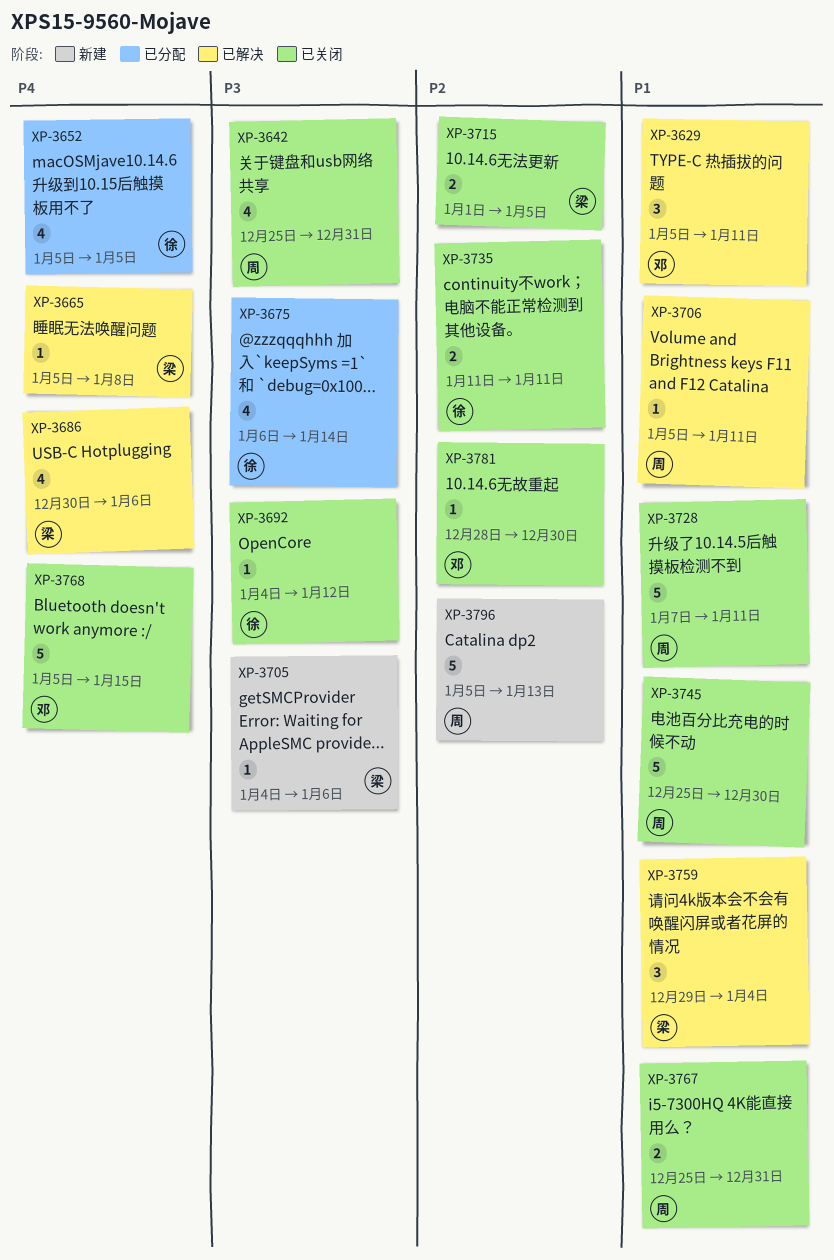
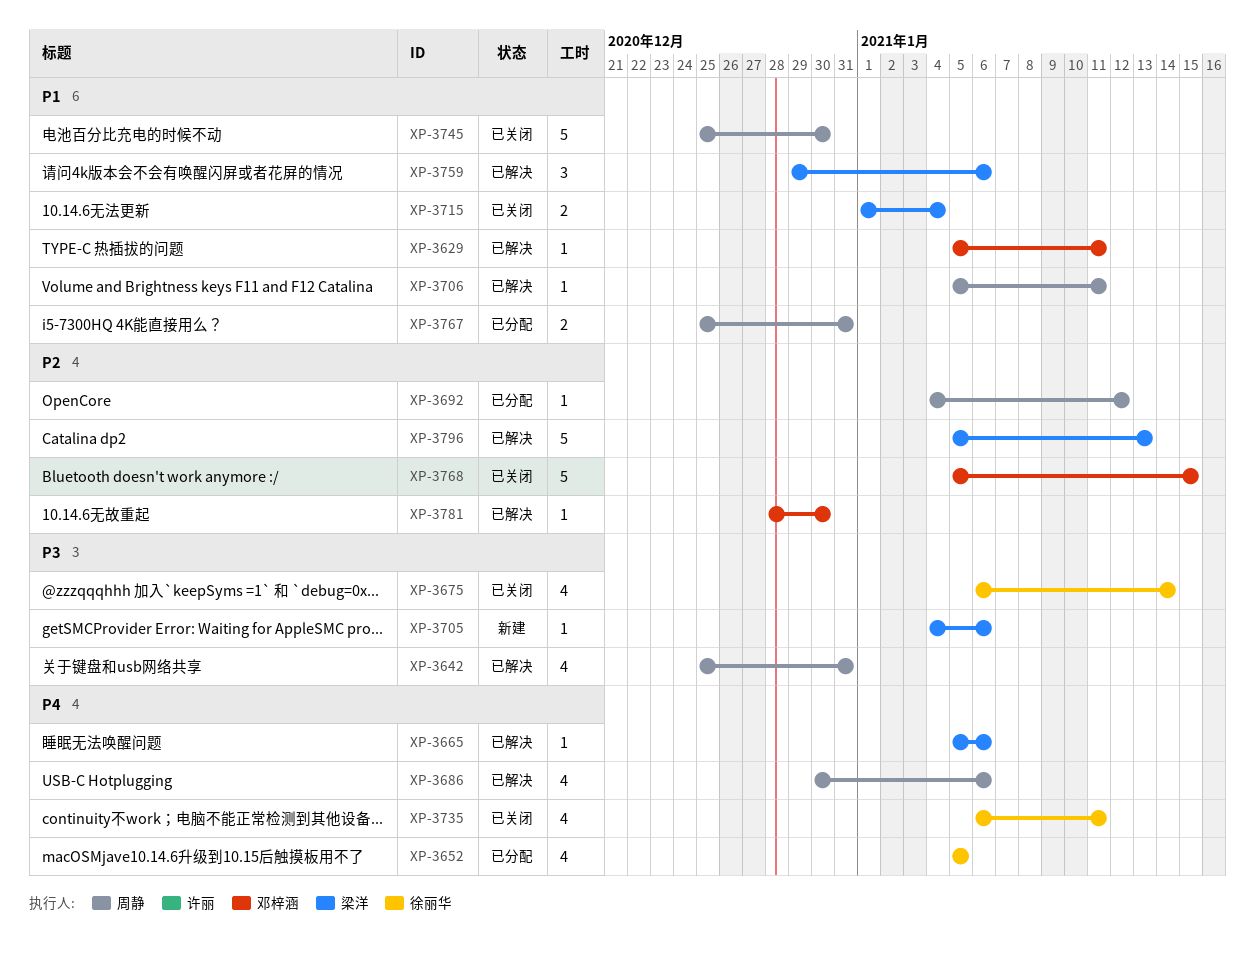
XP-3629, estimate: 3 -> 1
XP-3642, status: 已关闭 -> 已解决
XP-3665, due: Jan 8 -> Jan 6
XP-3675, status: 已分配 -> 已关闭
XP-3686, owner: 梁洋 -> 周静
XP-3692, status: 已关闭 -> 已分配
XP-3692, owner: 徐丽华 -> 周静
XP-3692, priority: P3 -> P2
XP-3715, priority: P2 -> P1
XP-3715, due: Jan 5 -> Jan 4
XP-3728: present -> none
XP-3735, priority: P2 -> P4
XP-3735, estimate: 2 -> 4
XP-3735, start: Jan 11 -> Jan 6
XP-3759, due: Jan 4 -> Jan 6
XP-3767, status: 已关闭 -> 已分配
XP-3768, priority: P4 -> P2
XP-3781, status: 已关闭 -> 已解决
XP-3796, status: 新建 -> 已解决
XP-3796, owner: 周静 -> 梁洋

